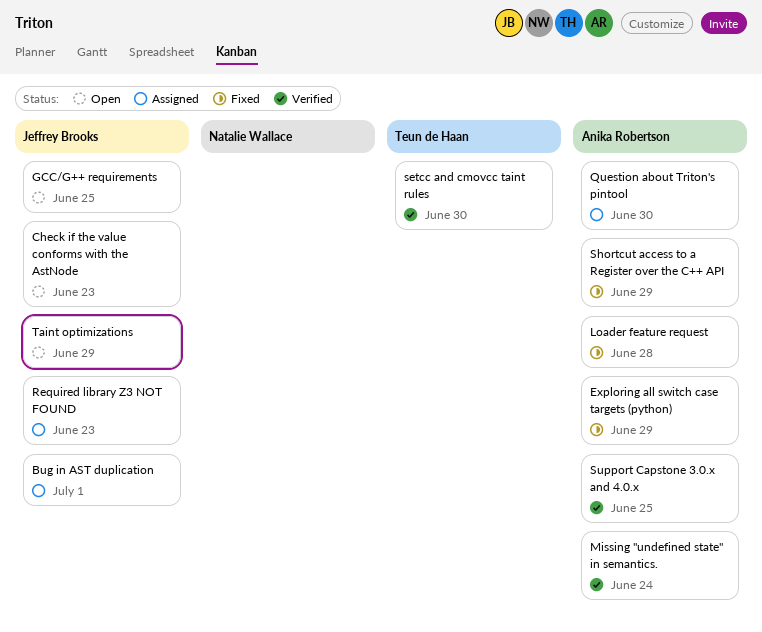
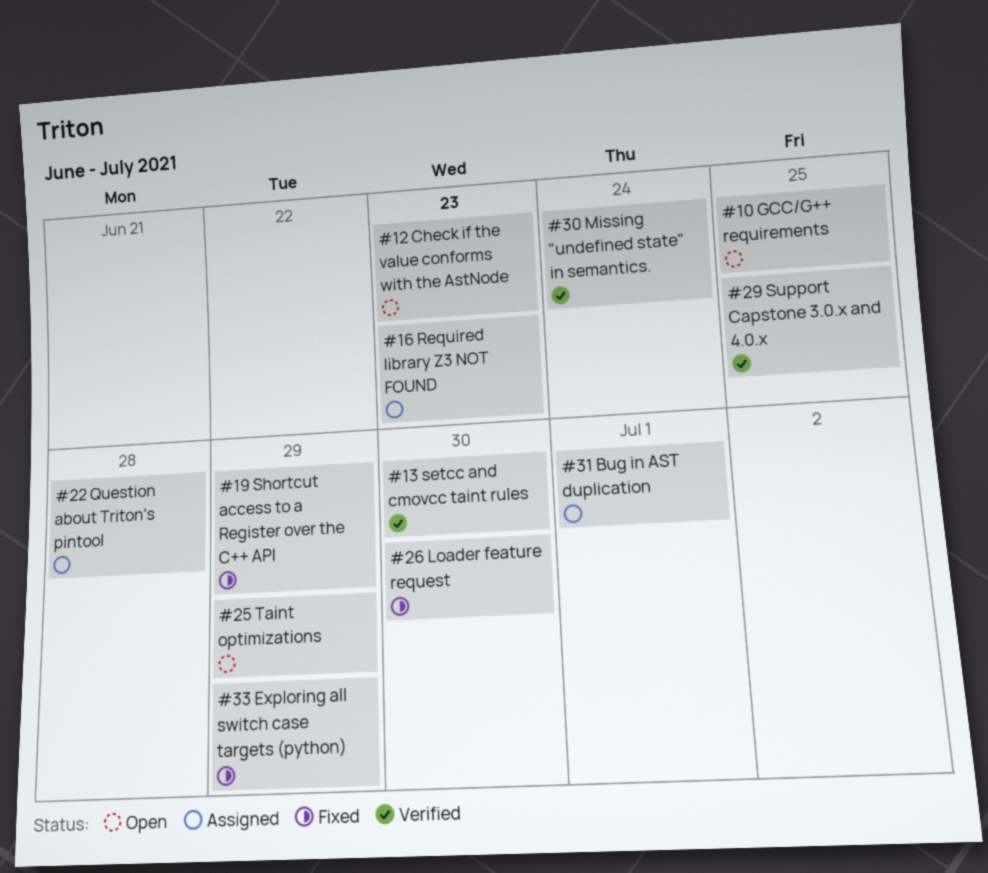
Loader feature request, due: Jun 28 -> Jun 30
Question about Triton's pintool, due: Jun 30 -> Jun 28

